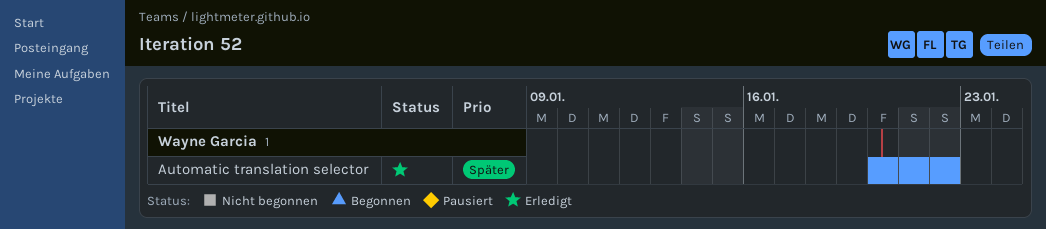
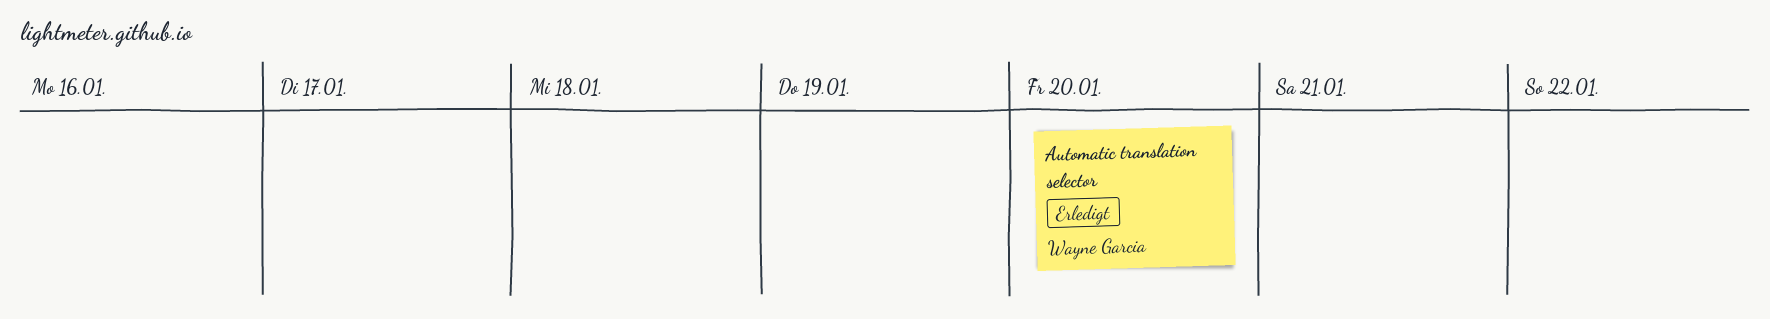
Automatic translation selector, due: Jan 22 -> Jan 20

